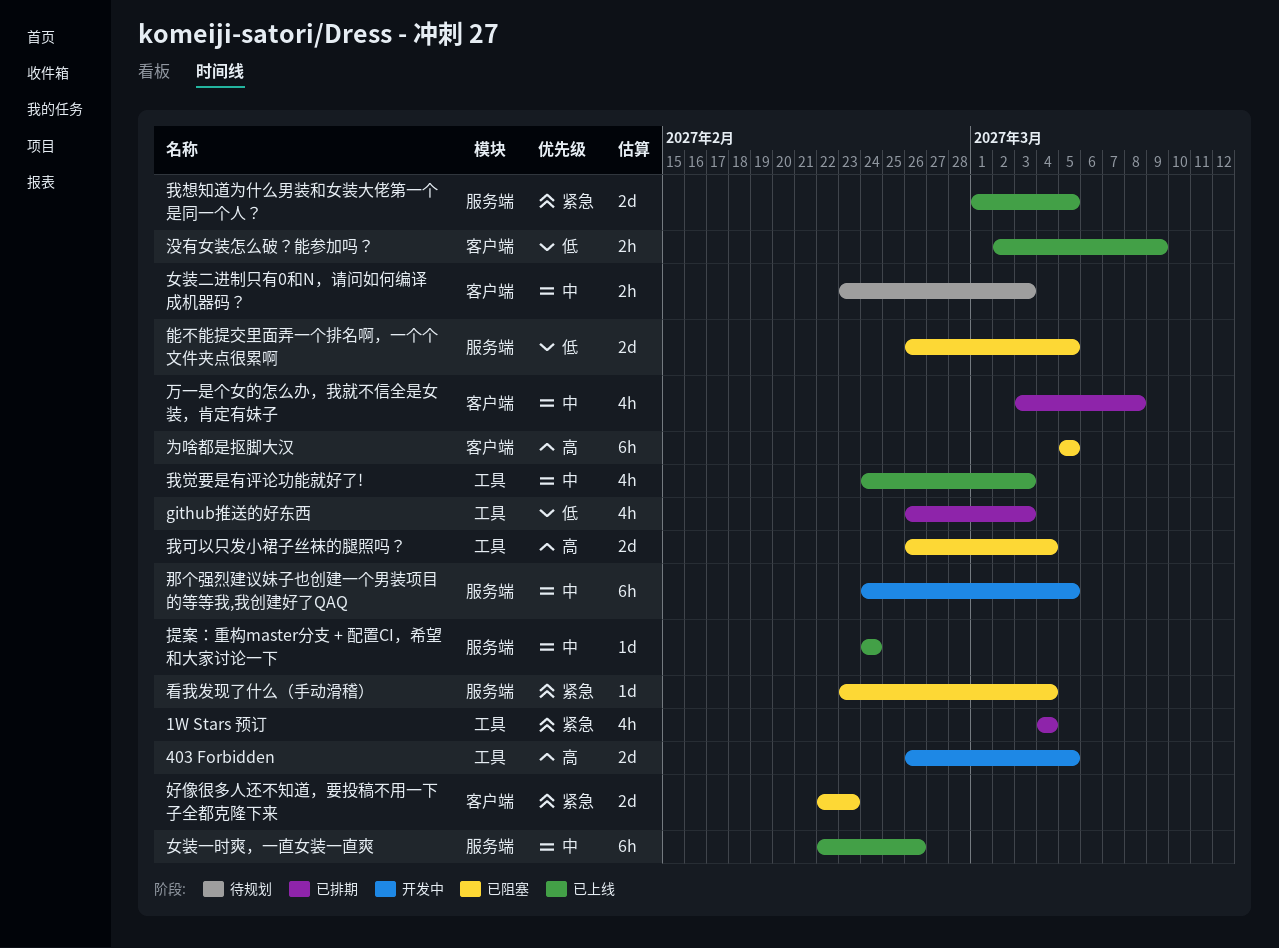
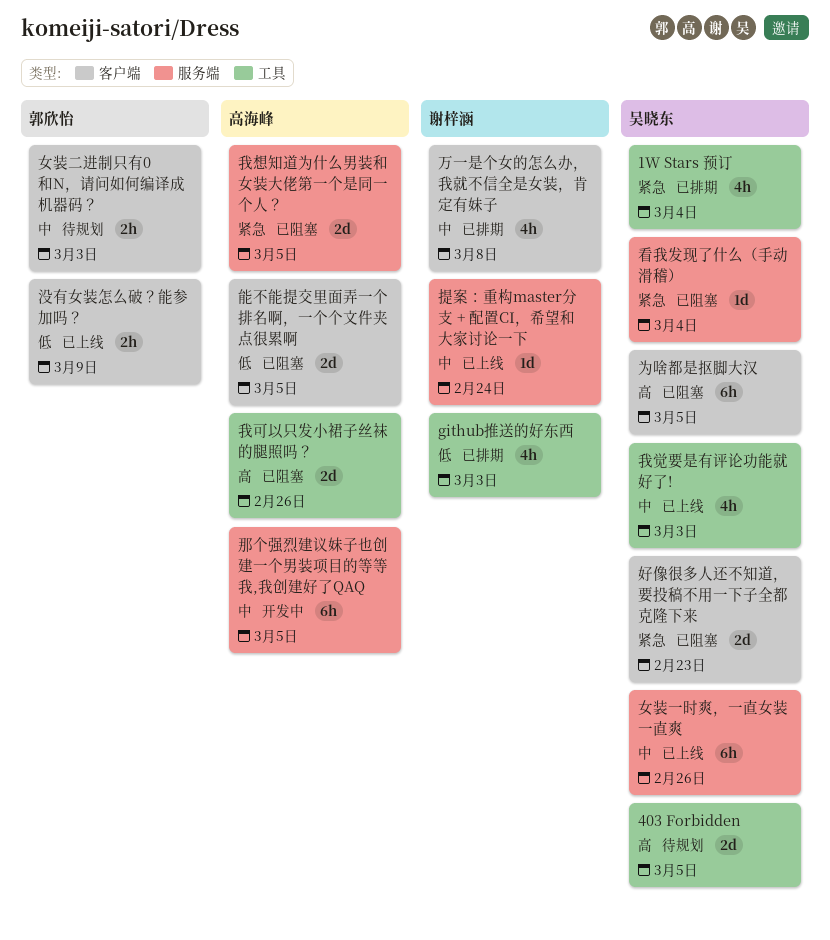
403 Forbidden, status: 开发中 -> 待规划
我可以只发小裙子丝袜的腿照吗？, due: Mar 4 -> Feb 26
我想知道为什么男装和女装大佬第一个是同一个人？, status: 已上线 -> 已阻塞
能不能提交里面弄一个排名啊，一个个文件夹点很累啊, label: 服务端 -> 客户端

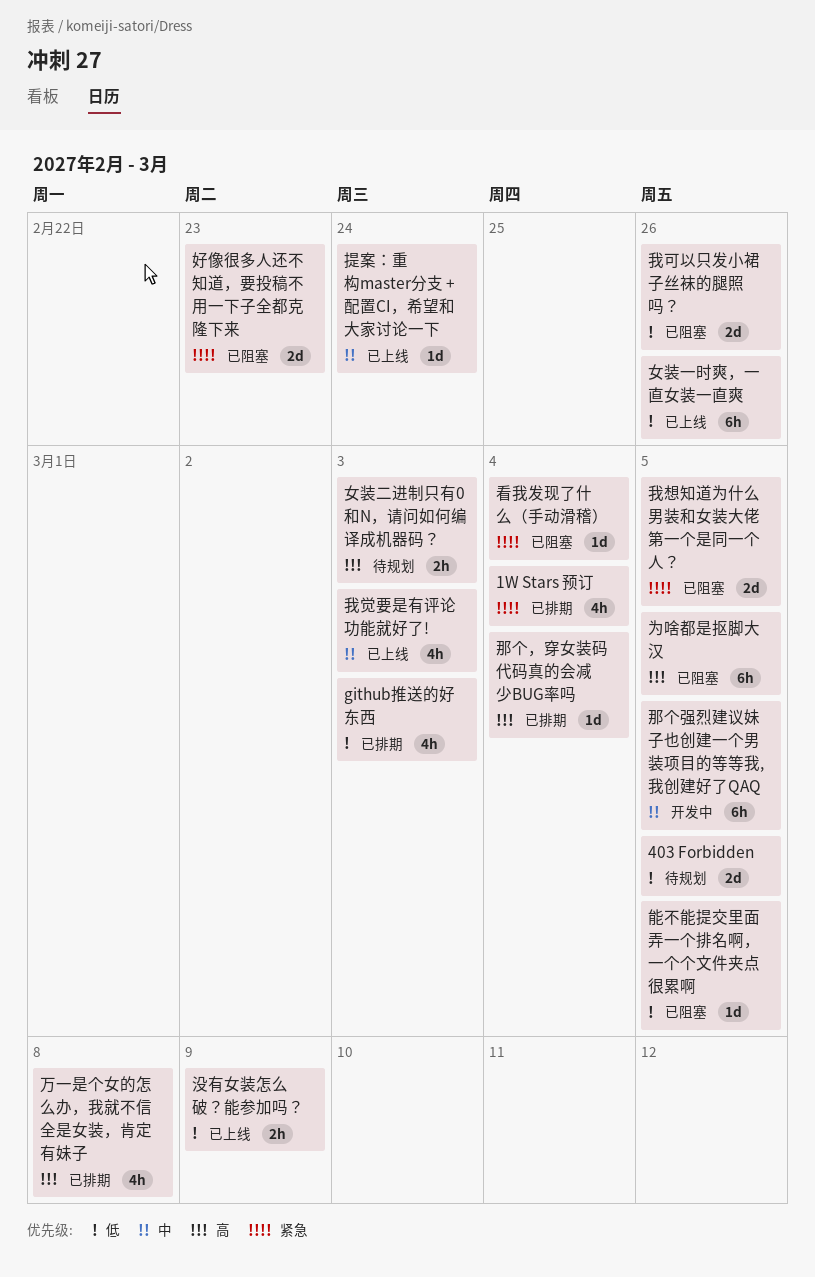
403 Forbidden, priority: 高 -> 低
万一是个女的怎么办，我就不信全是女装，肯定有妹子, priority: 中 -> 高
女装一时爽，一直女装一直爽, priority: 中 -> 低
女装二进制只有0和N，请问如何编译成机器码？, priority: 中 -> 高
我可以只发小裙子丝袜的腿照吗？, priority: 高 -> 低
能不能提交里面弄一个排名啊，一个个文件夹点很累啊, estimate: 2d -> 1d
那个，穿女装码代码真的会减少BUG率吗: none -> present

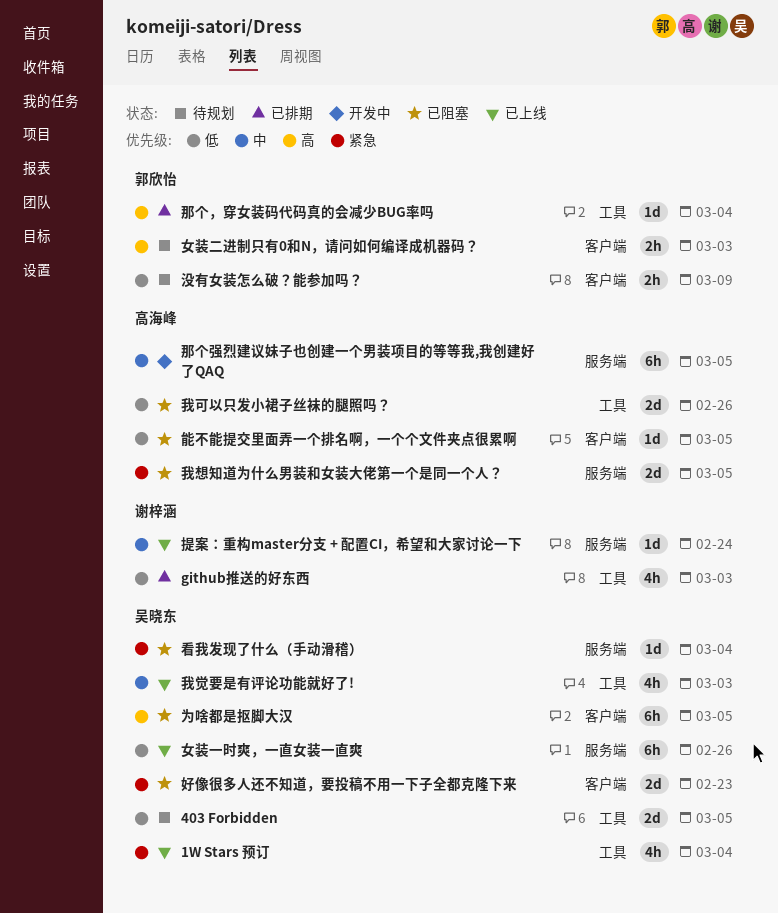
1W Stars 预订, status: 已排期 -> 已上线
万一是个女的怎么办，我就不信全是女装，肯定有妹子: present -> none
没有女装怎么破？能参加吗？, status: 已上线 -> 待规划

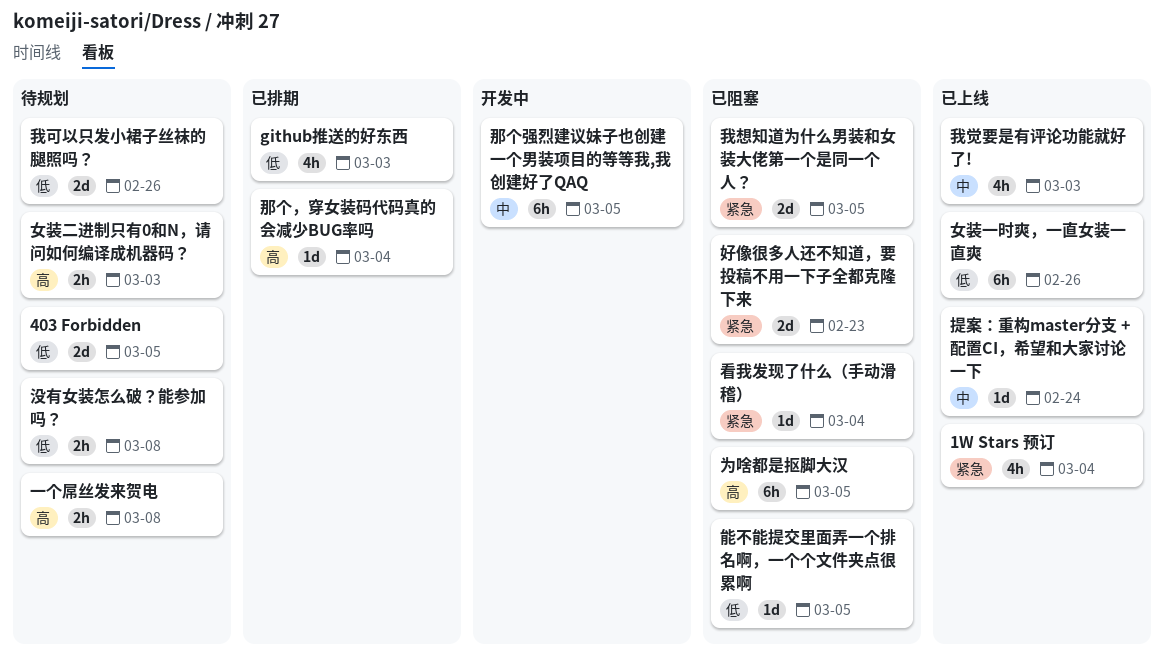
一个屌丝发来贺电: none -> present
我可以只发小裙子丝袜的腿照吗？, status: 已阻塞 -> 待规划
没有女装怎么破？能参加吗？, due: Mar 9 -> Mar 8

